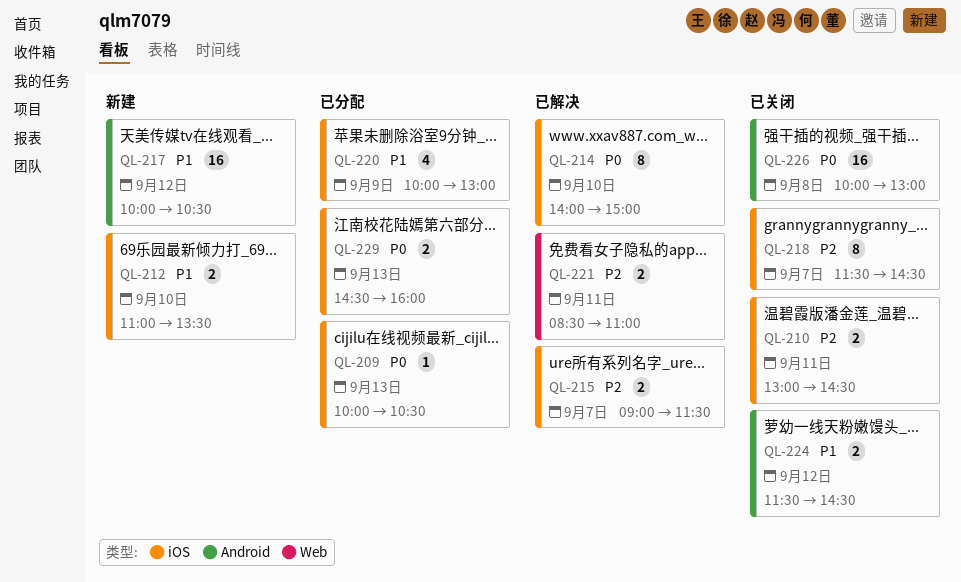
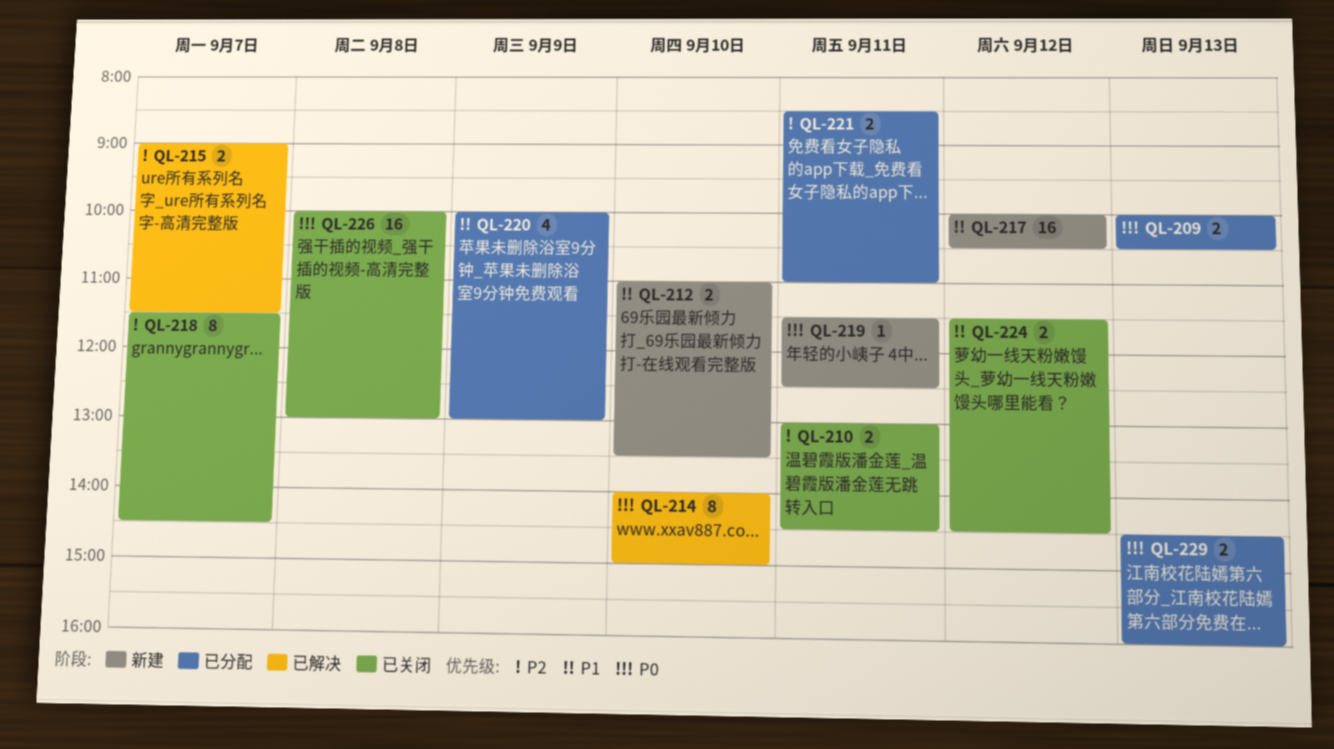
QL-209, estimate: 1 -> 2
QL-219: none -> present
QL-221, status: 已解决 -> 已分配

